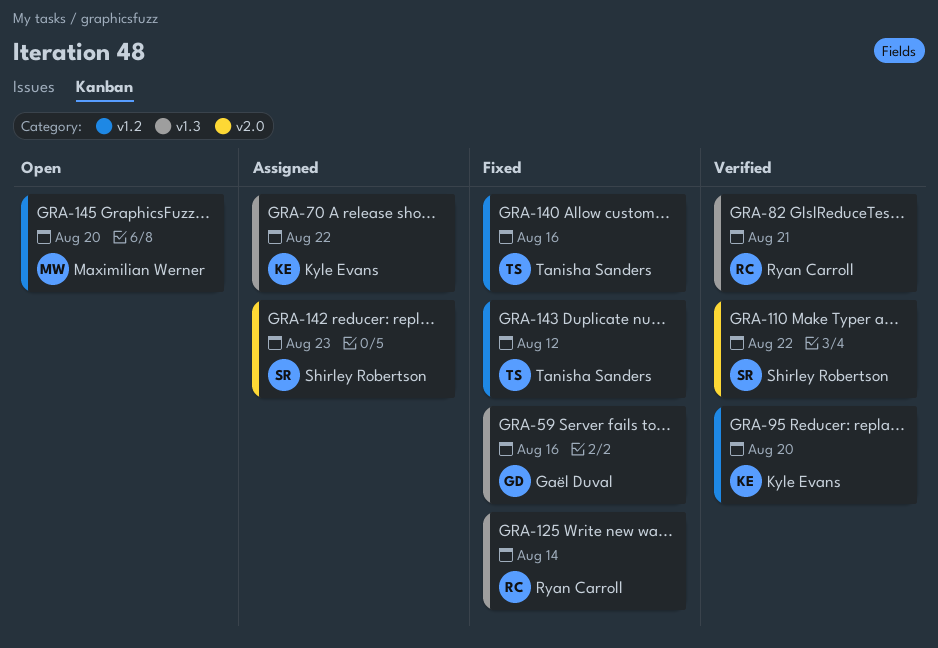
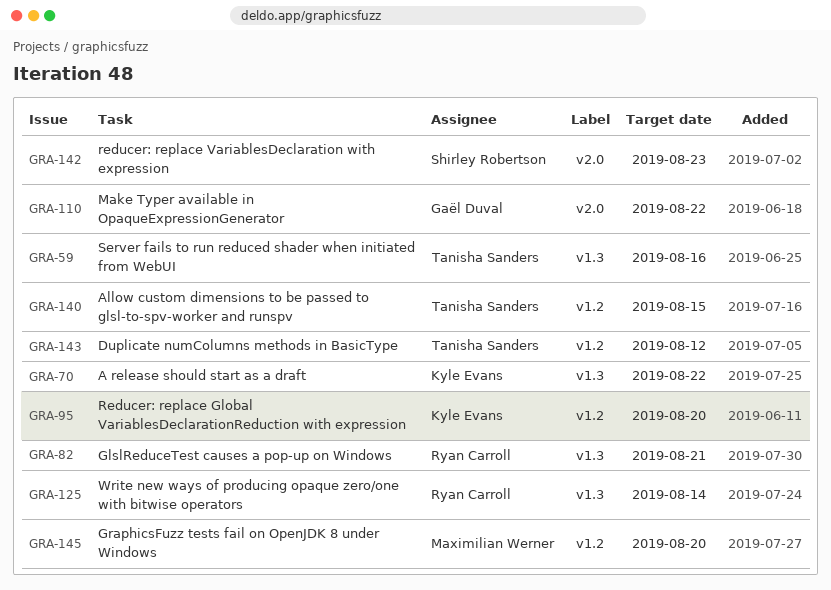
GRA-59, owner: Gaël Duval -> Tanisha Sanders
GRA-110, owner: Shirley Robertson -> Gaël Duval
GRA-140, due: Aug 16 -> Aug 15

